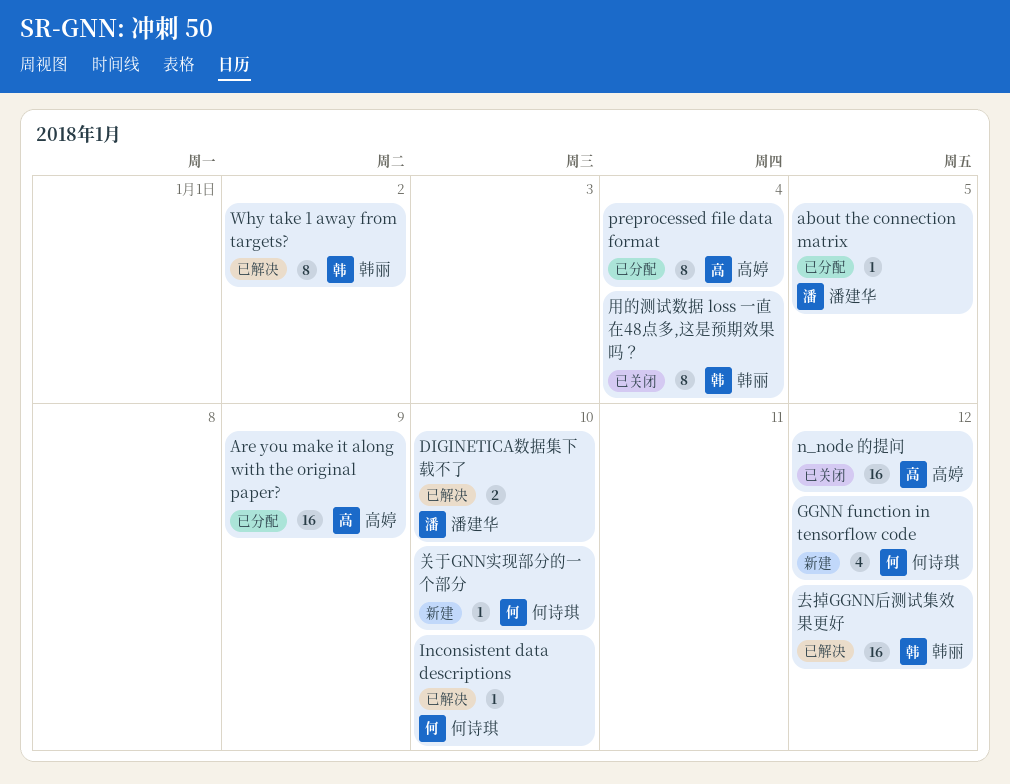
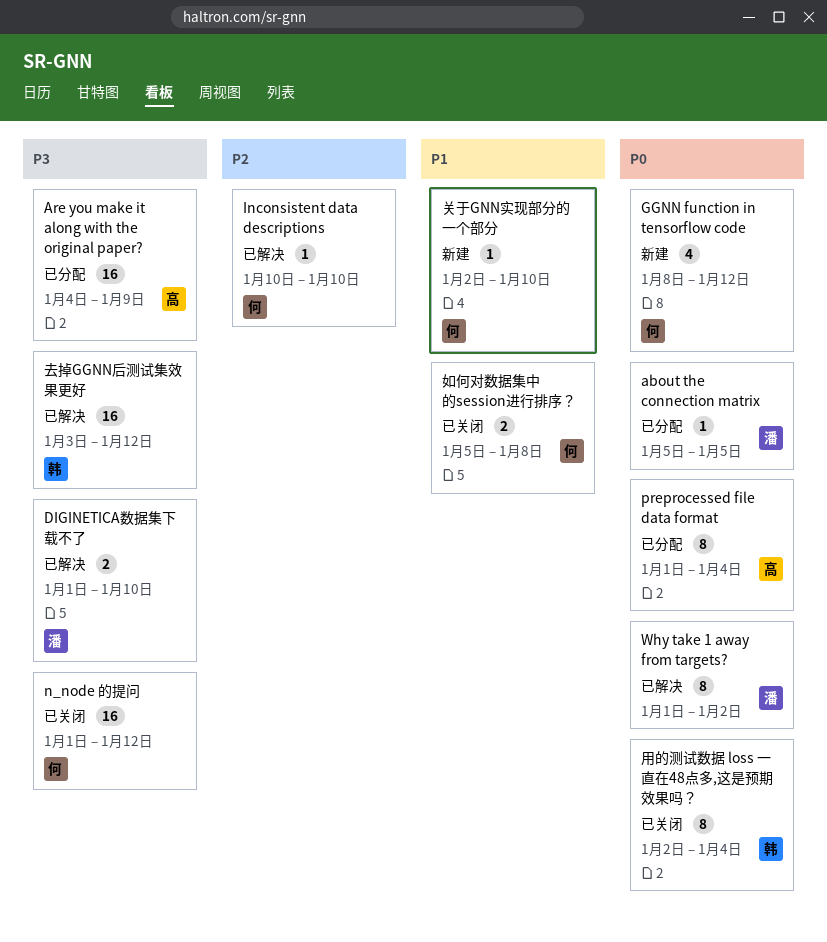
n_node 的提问, owner: 高婷 -> 何诗琪
Why take 1 away from targets?, owner: 韩丽 -> 潘建华
如何对数据集中的session进行排序？: none -> present

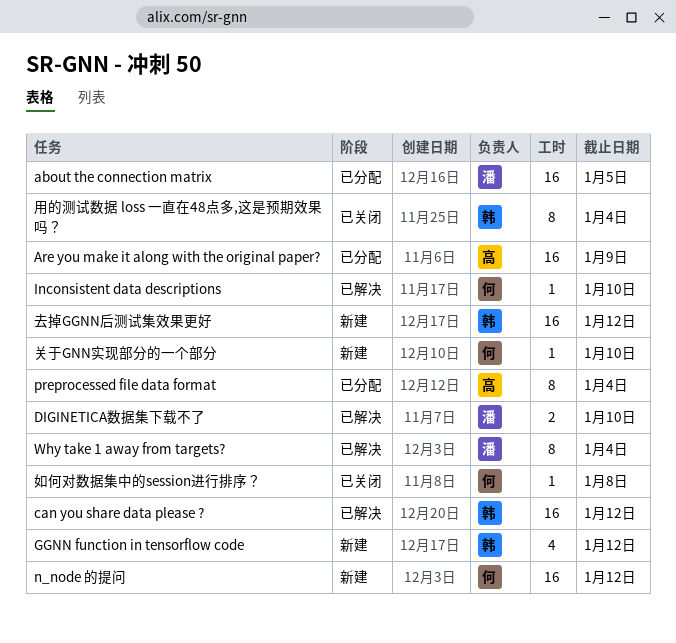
about the connection matrix, estimate: 1 -> 16
can you share data please ?: none -> present
GGNN function in tensorflow code, owner: 何 -> 韩
n_node 的提问, status: 已关闭 -> 新建
Why take 1 away from targets?, due: Jan 2 -> Jan 4
去掉GGNN后测试集效果更好, status: 已解决 -> 新建
如何对数据集中的session进行排序？, estimate: 2 -> 1

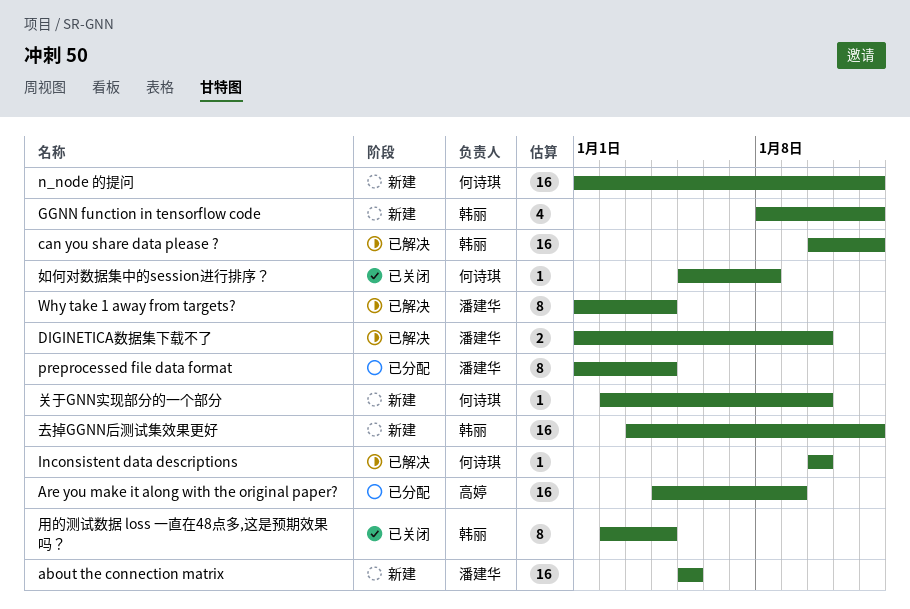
about the connection matrix, status: 已分配 -> 新建
preprocessed file data format, owner: 高婷 -> 潘建华

